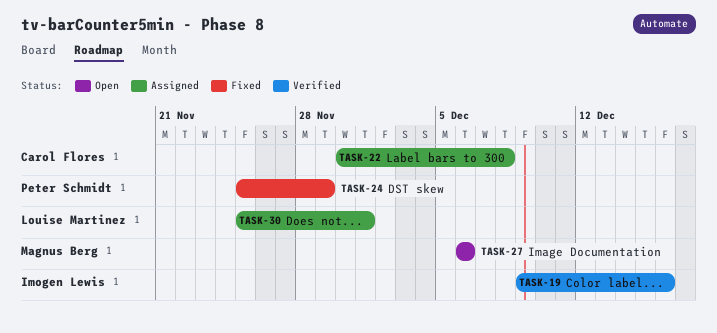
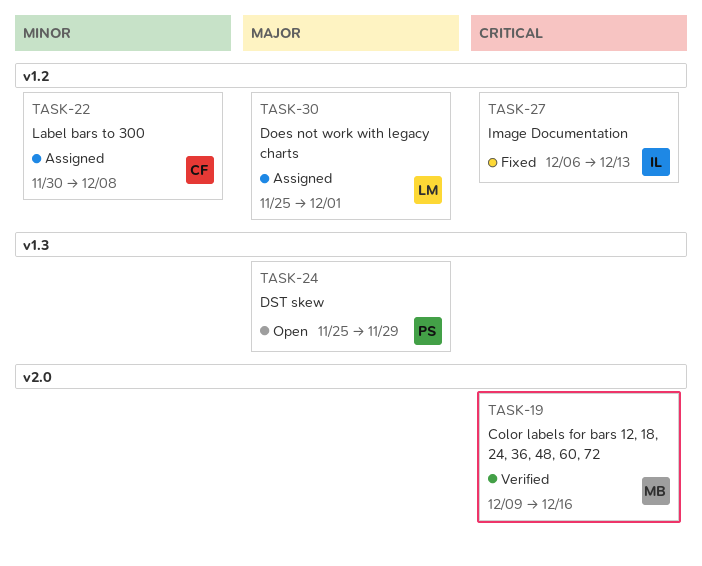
TASK-19, owner: Imogen Lewis -> Magnus Berg
TASK-24, status: Fixed -> Open
TASK-27, status: Open -> Fixed
TASK-27, owner: Magnus Berg -> Imogen Lewis
TASK-27, due: Dec 6 -> Dec 13

